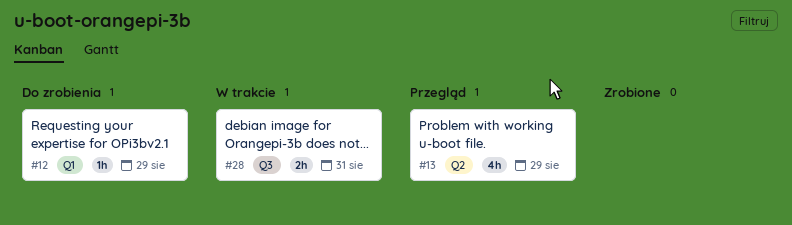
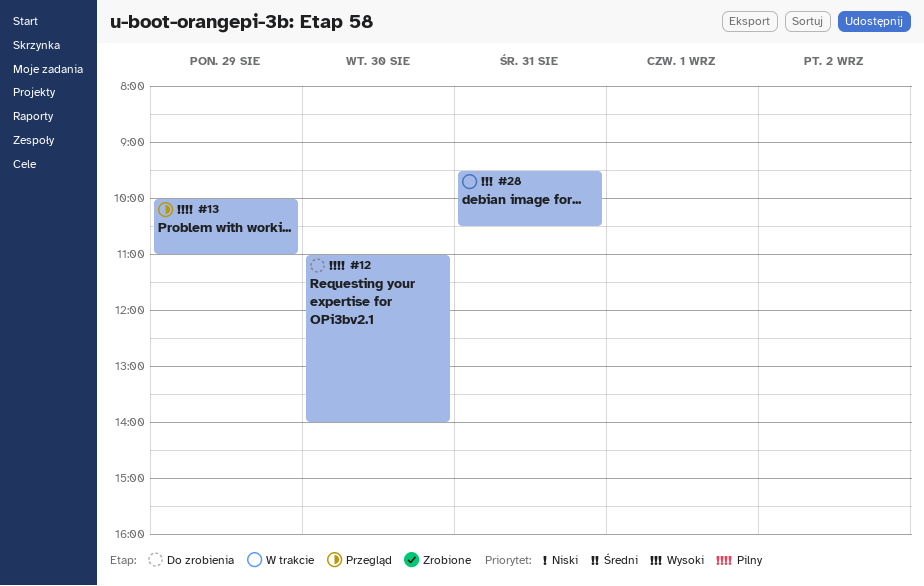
#12, day: Aug 29 -> Aug 30

